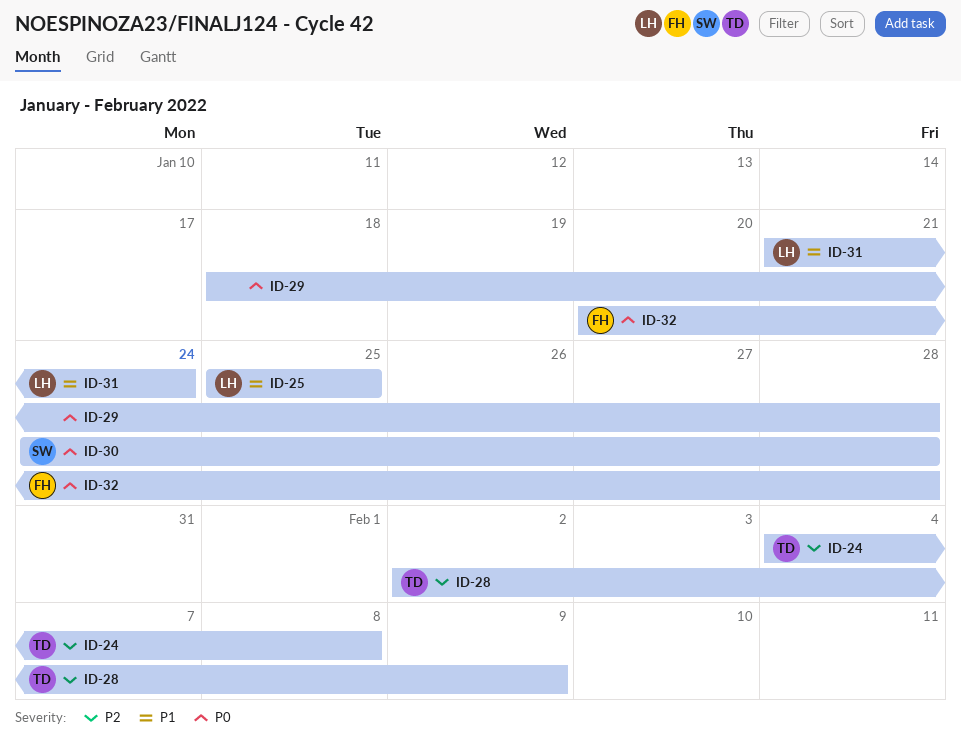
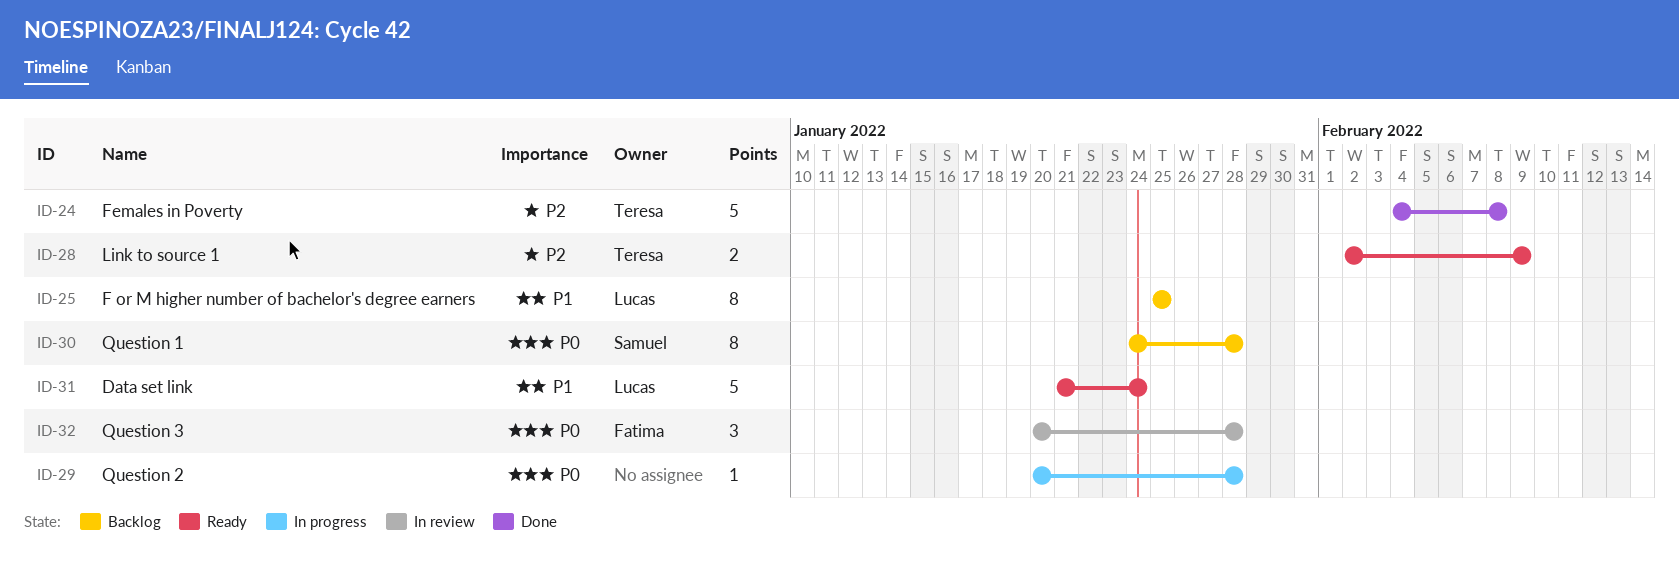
ID-29, start: Jan 18 -> Jan 20

